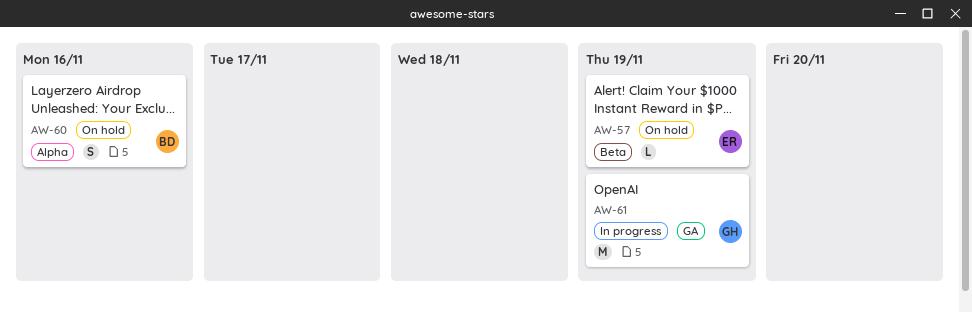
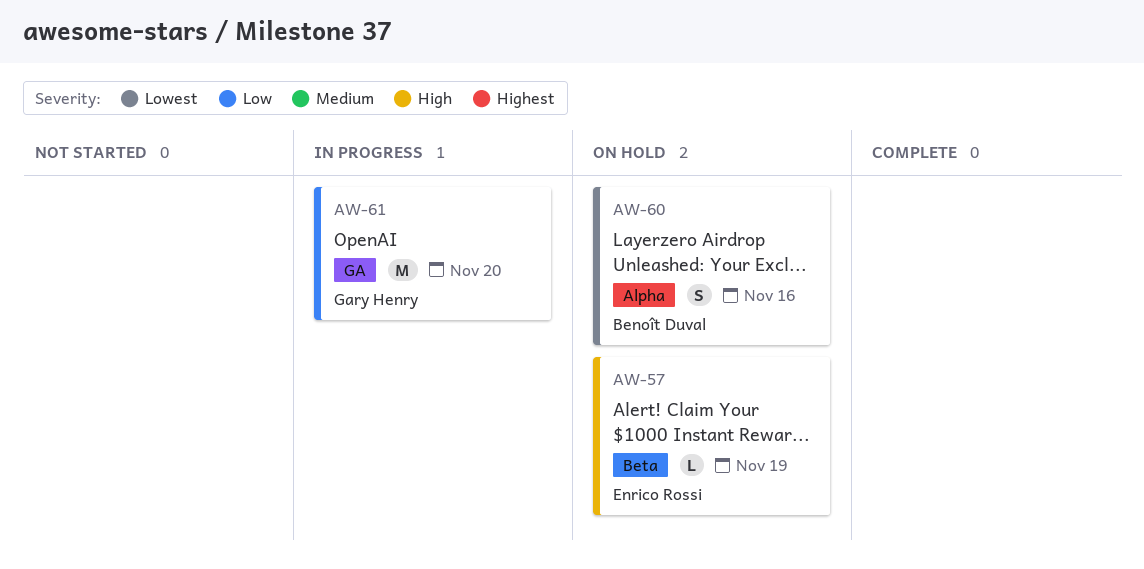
AW-61, due: Nov 19 -> Nov 20

